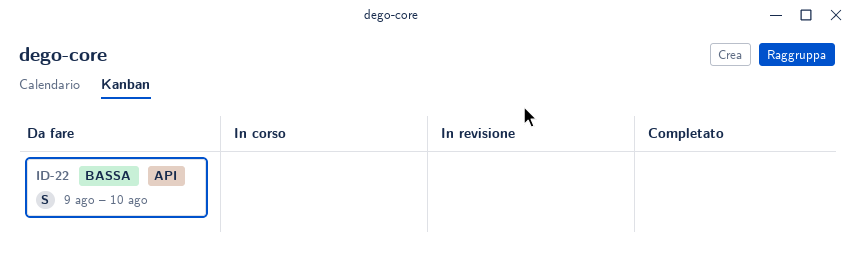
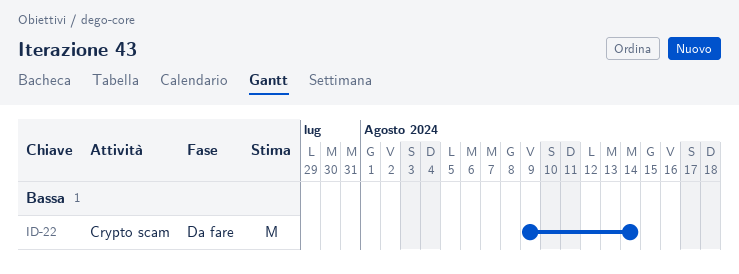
ID-22, estimate: S -> M
ID-22, due: Aug 10 -> Aug 14

